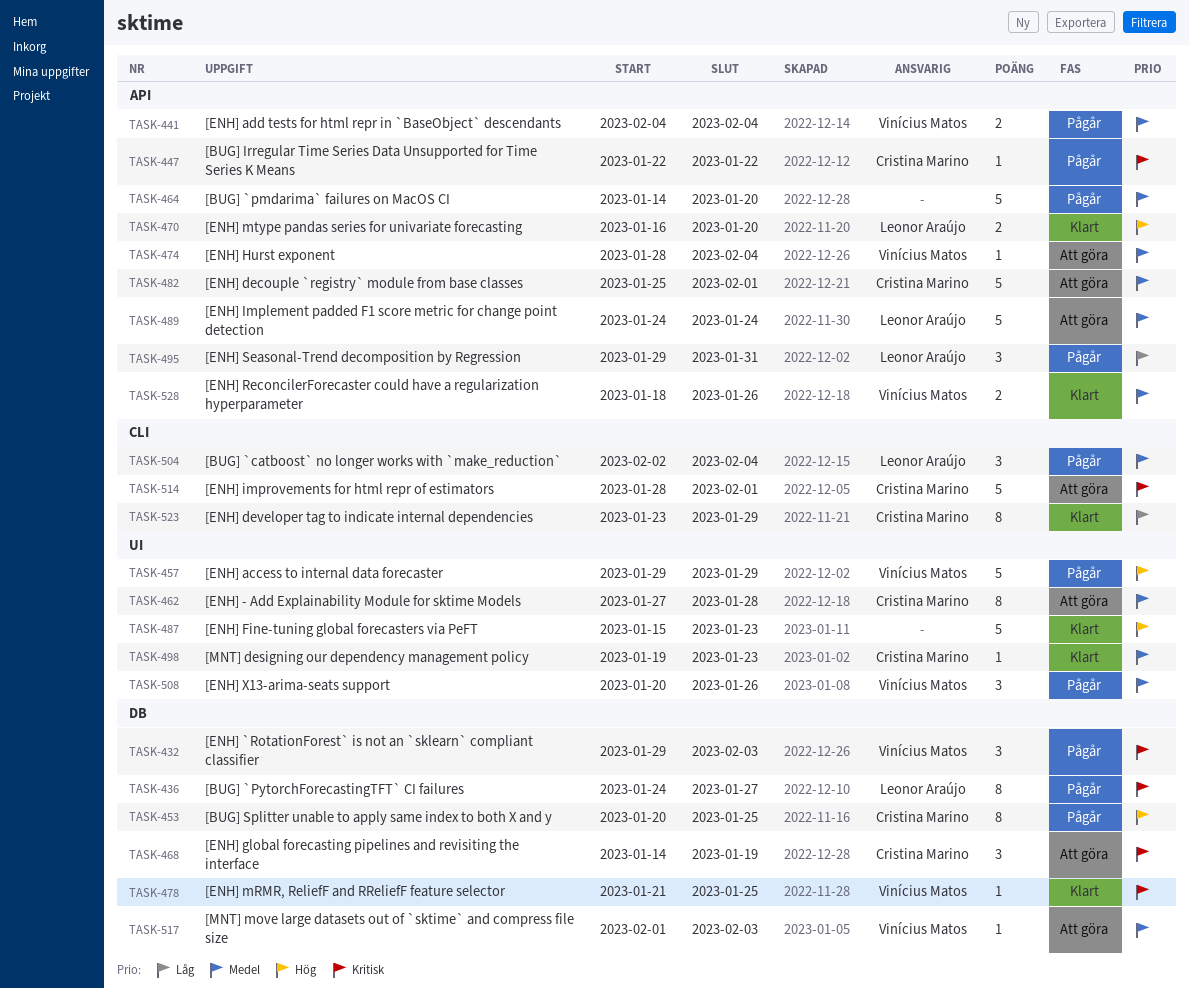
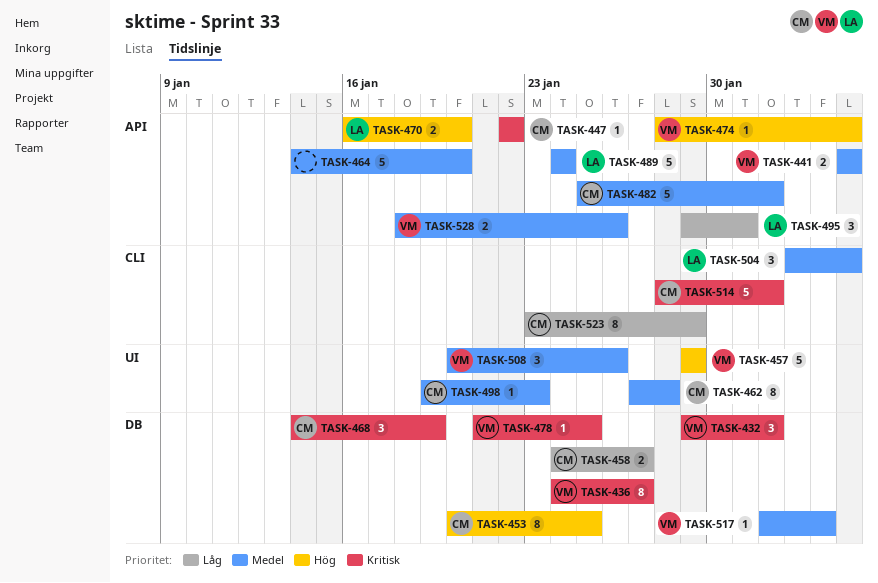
TASK-432, due: Feb 3 -> Feb 1
TASK-436, owner: Leonor Araújo -> Vinícius Matos
TASK-458: none -> present
TASK-474, priority: Medel -> Hög
TASK-487: present -> none

